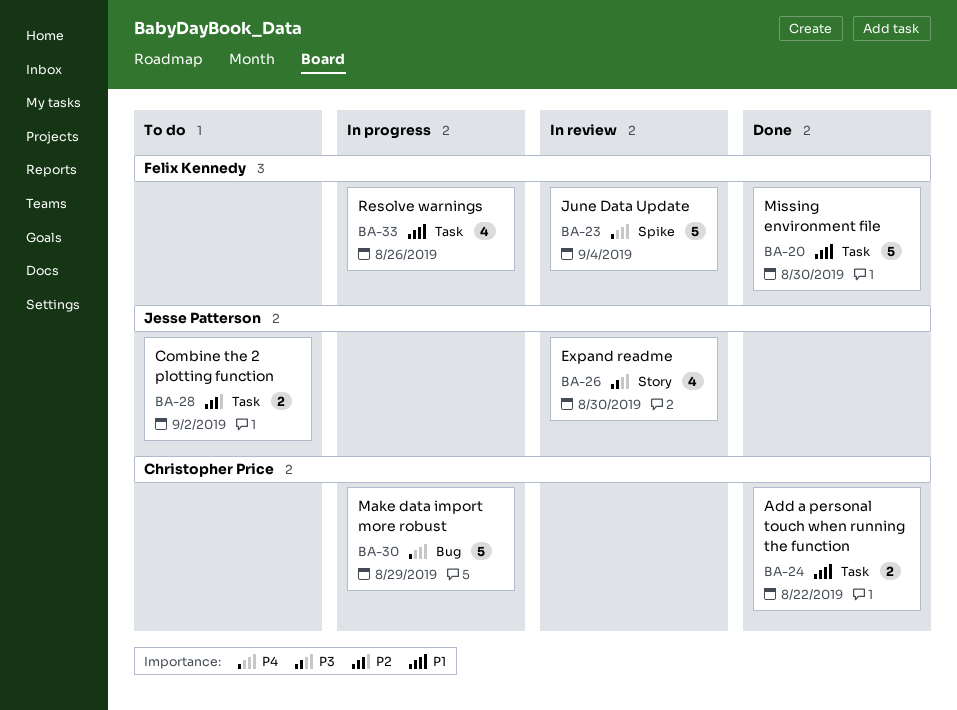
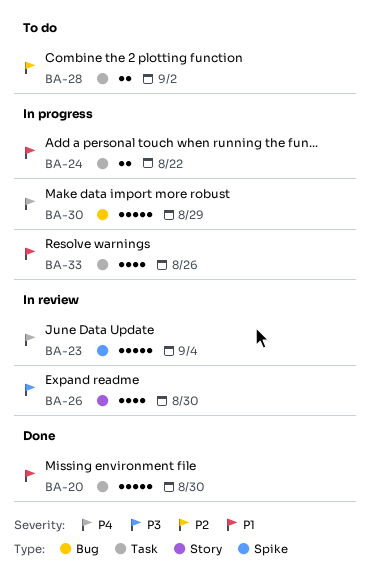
BA-24, status: Done -> In progress

